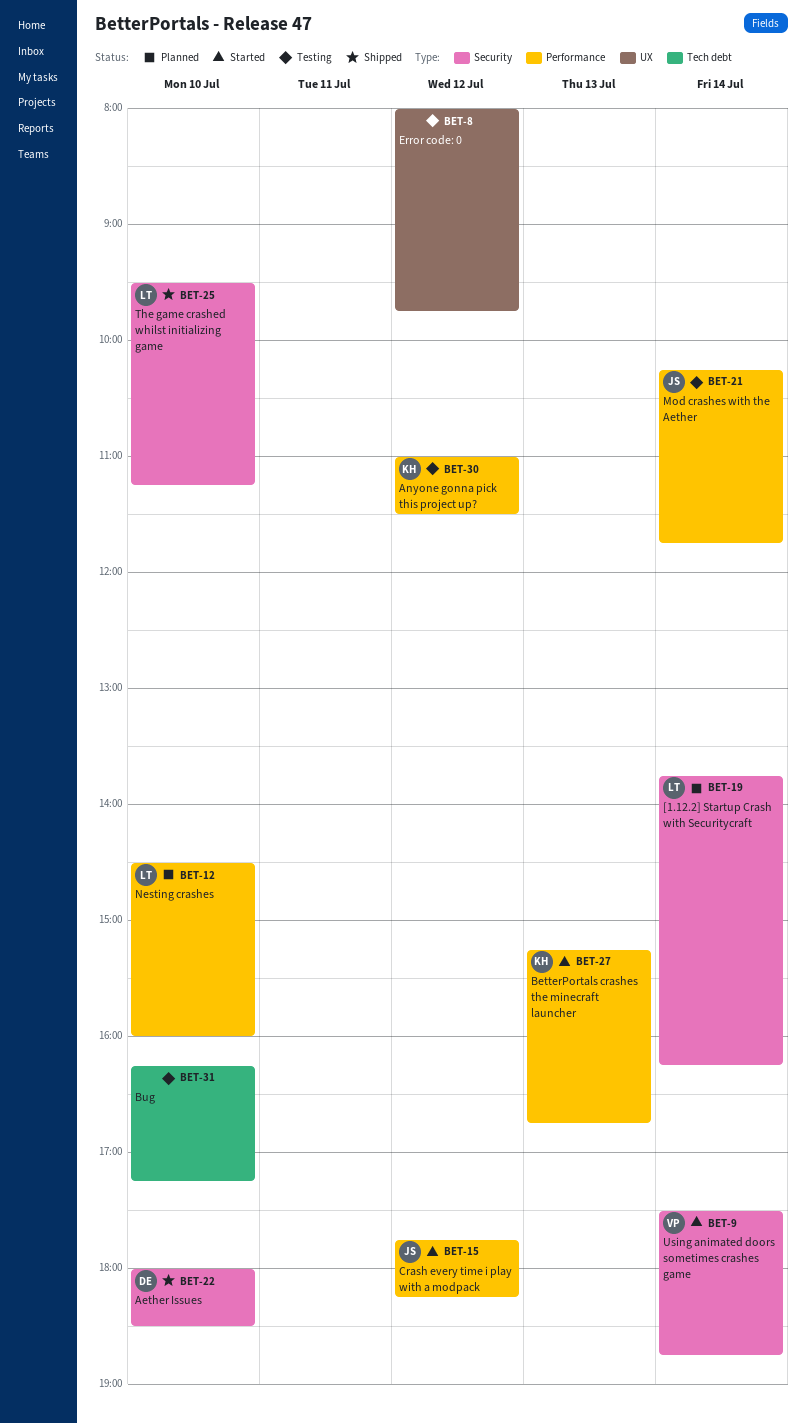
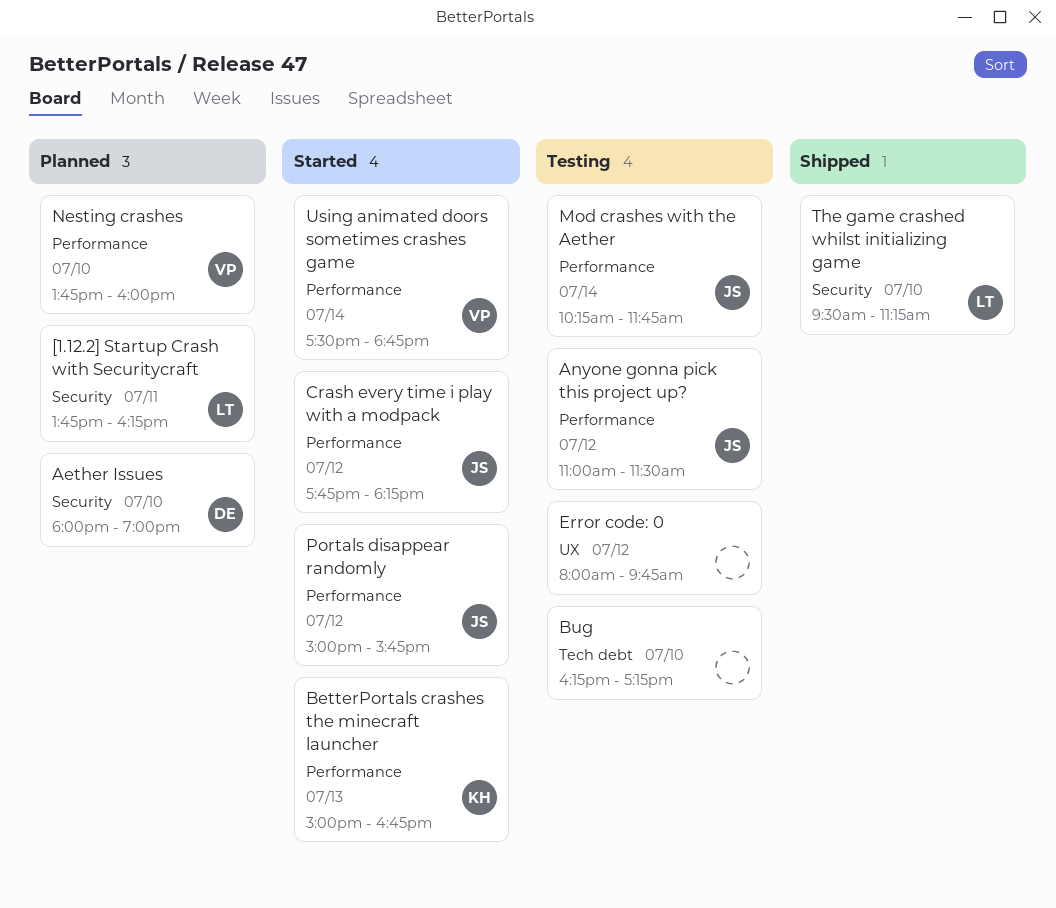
[1.12.2] Startup Crash with Securitycraft, day: Jul 14 -> Jul 11
Aether Issues, status: Shipped -> Planned
Aether Issues, ends: 18:30 -> 19:00
Anyone gonna pick this project up?, owner: KH -> JS
BetterPortals crashes the minecraft launcher, begins: 15:15 -> 15:00
Nesting crashes, owner: LT -> VP
Nesting crashes, begins: 14:30 -> 13:45
Portals disappear randomly: none -> present
Using animated doors sometimes crashes game, label: Security -> Performance

